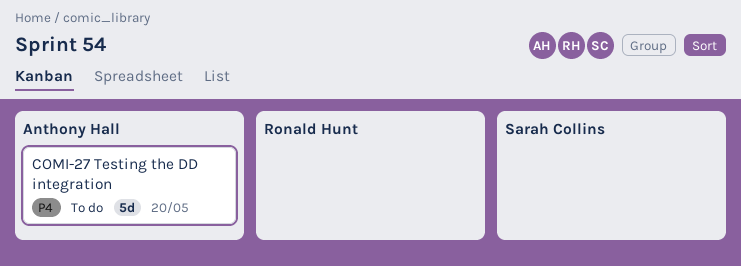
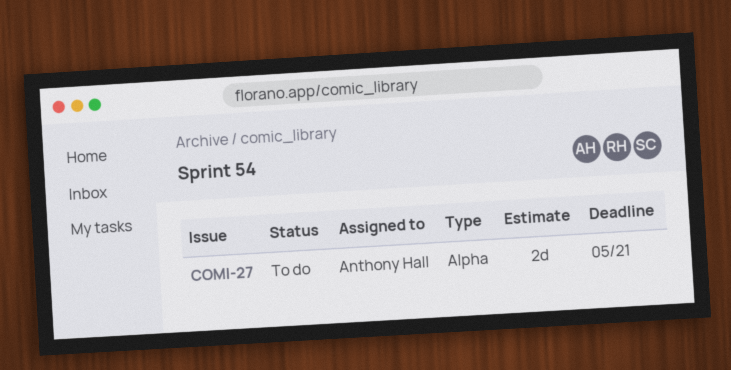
COMI-27, estimate: 5d -> 2d
COMI-27, due: May 20 -> May 21

